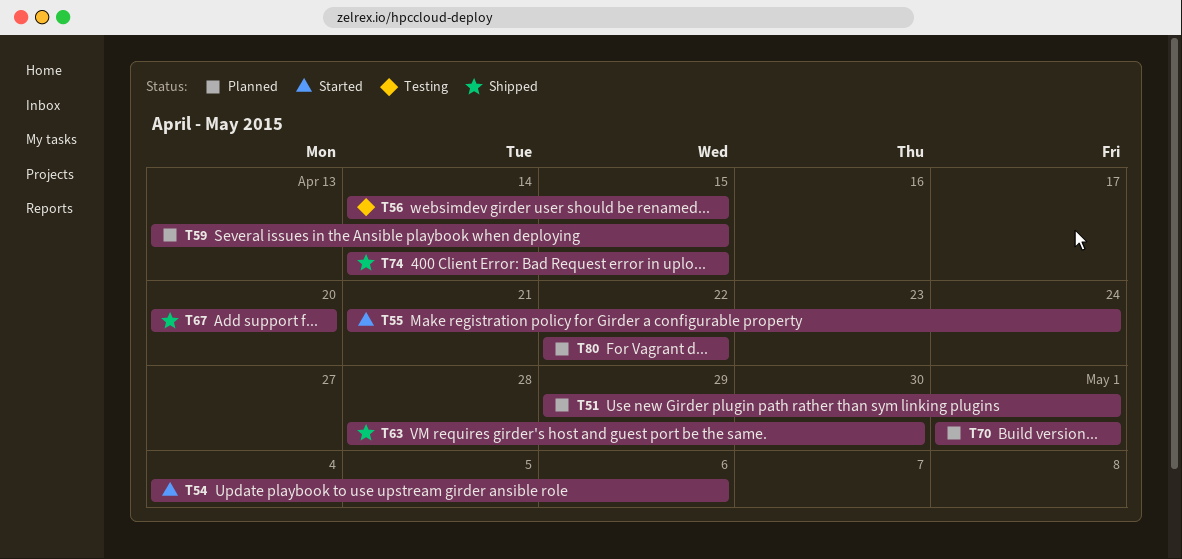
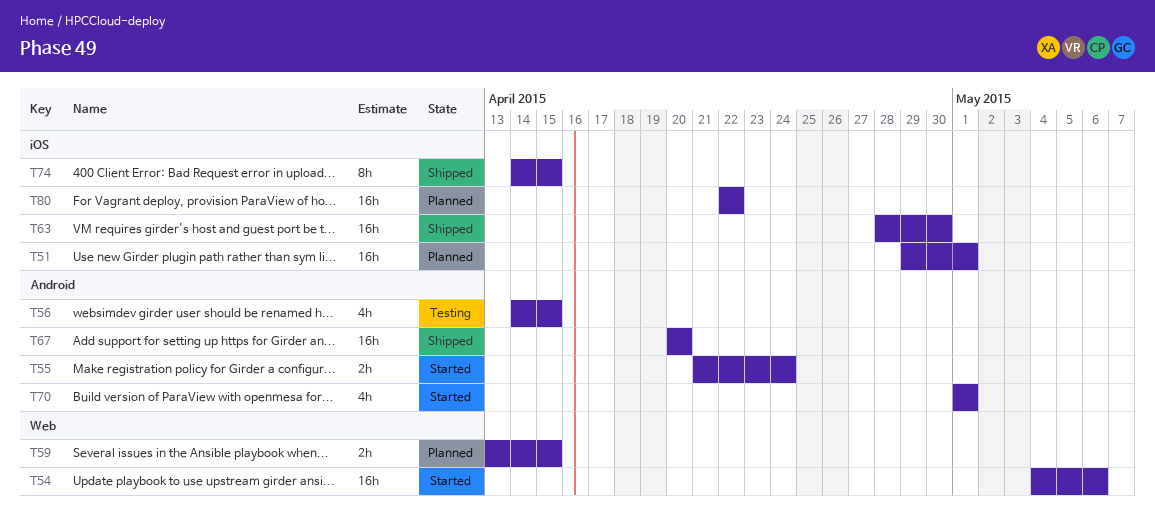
T70, status: Planned -> Started

